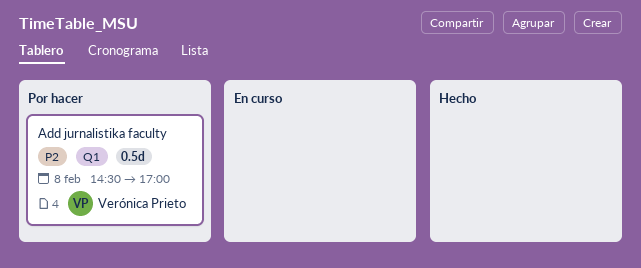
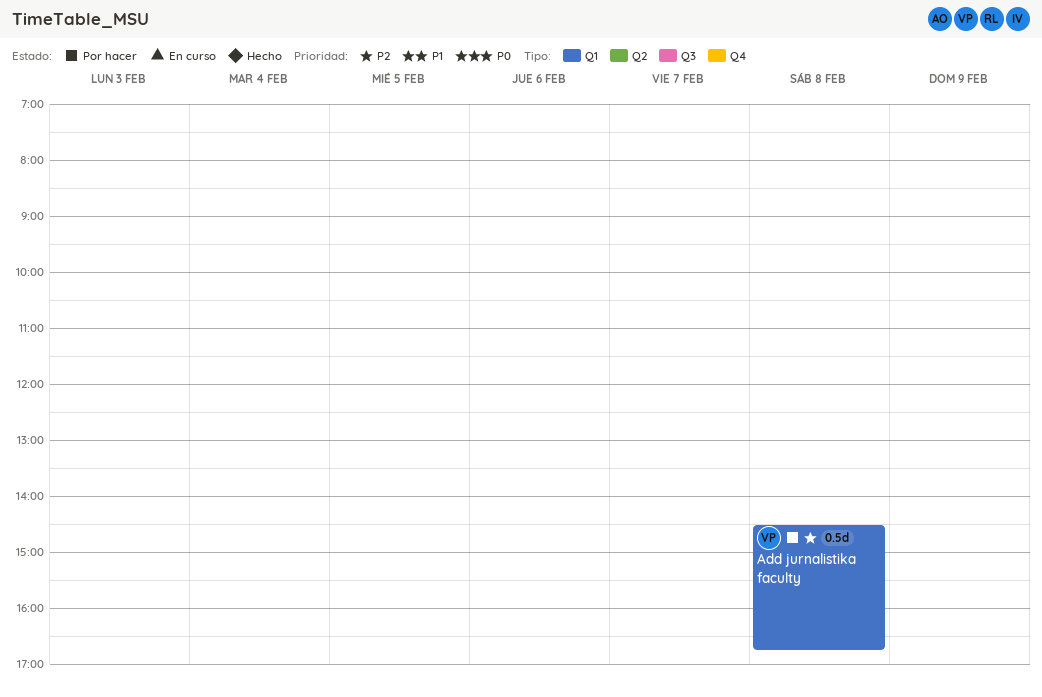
Add jurnalistika faculty, ends: 17:00 -> 16:45

